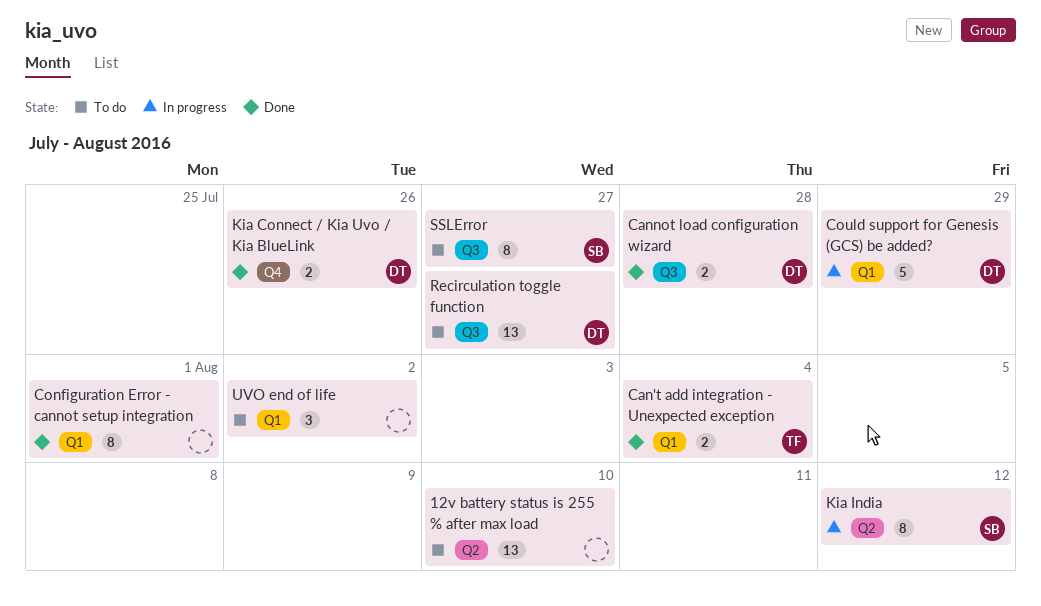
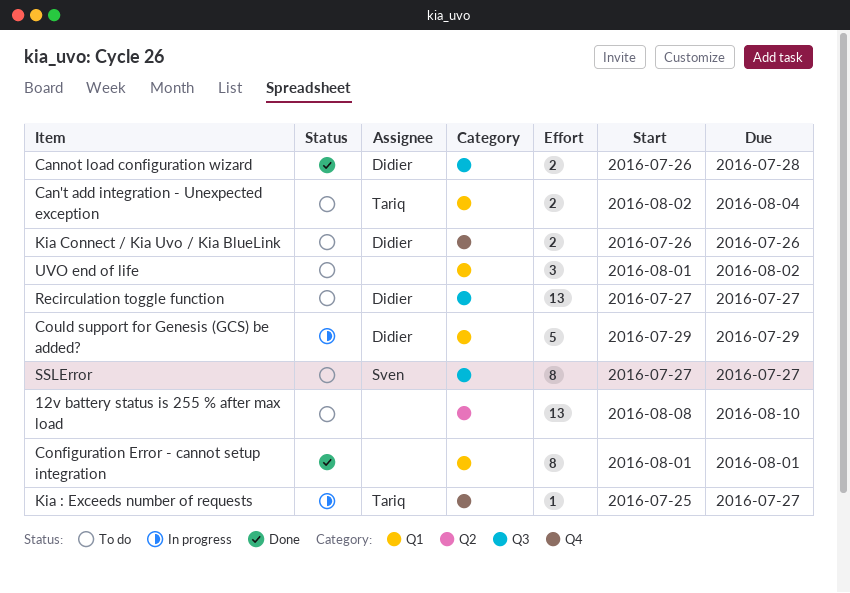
Can't add integration - Unexpected exception, status: Done -> To do
Kia : Exceeds number of requests: none -> present
Kia Connect / Kia Uvo / Kia BlueLink, status: Done -> To do
Kia India: present -> none

